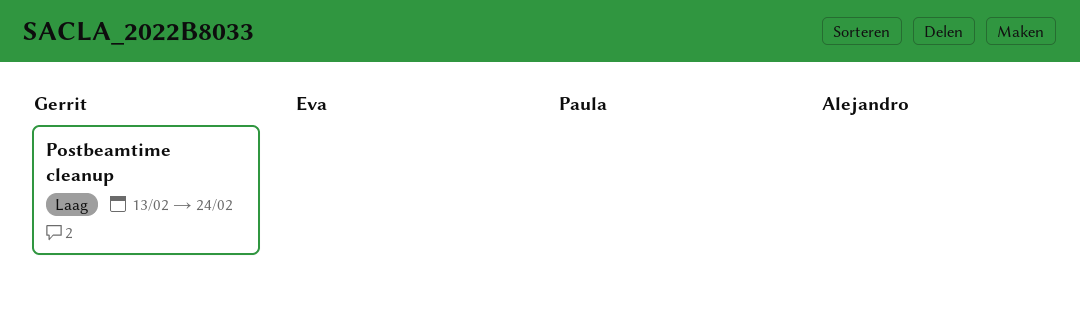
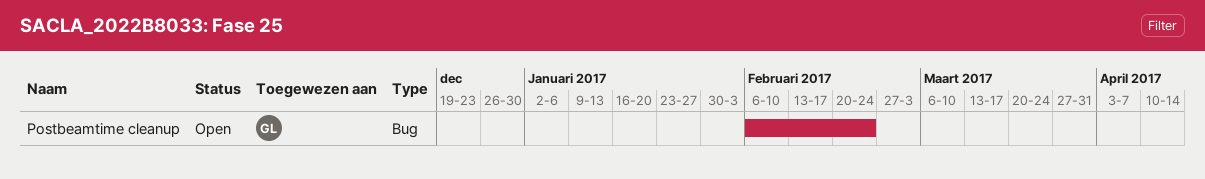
Postbeamtime cleanup, start: Feb 13 -> Feb 6

